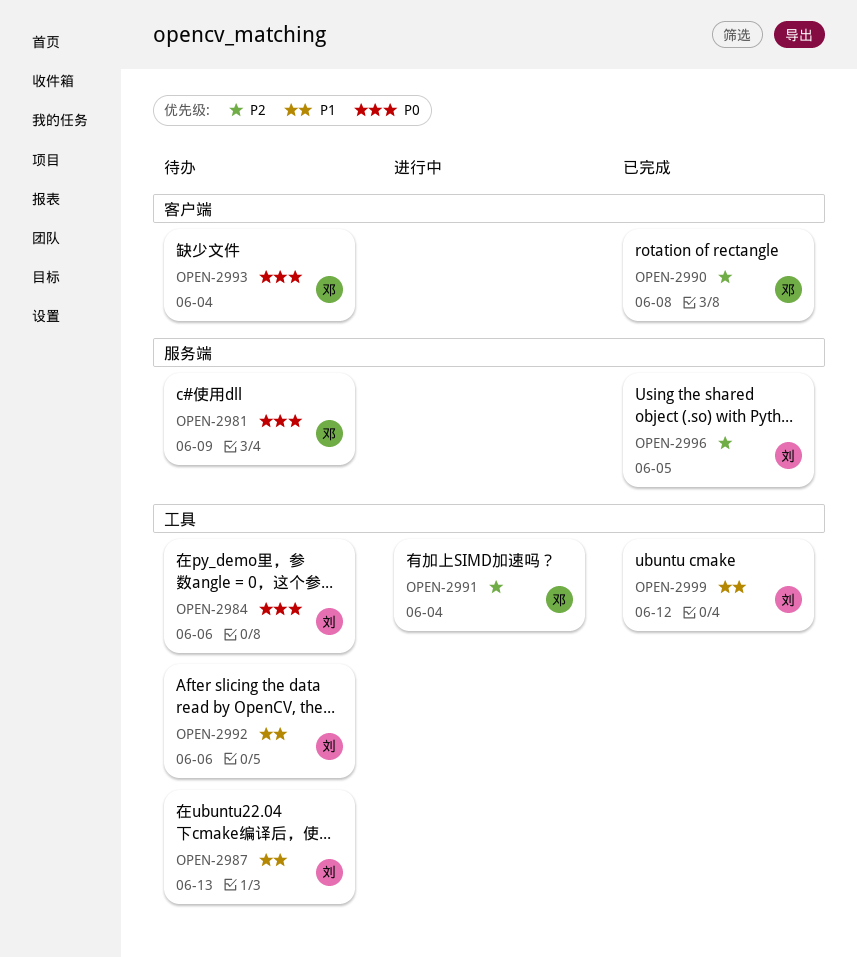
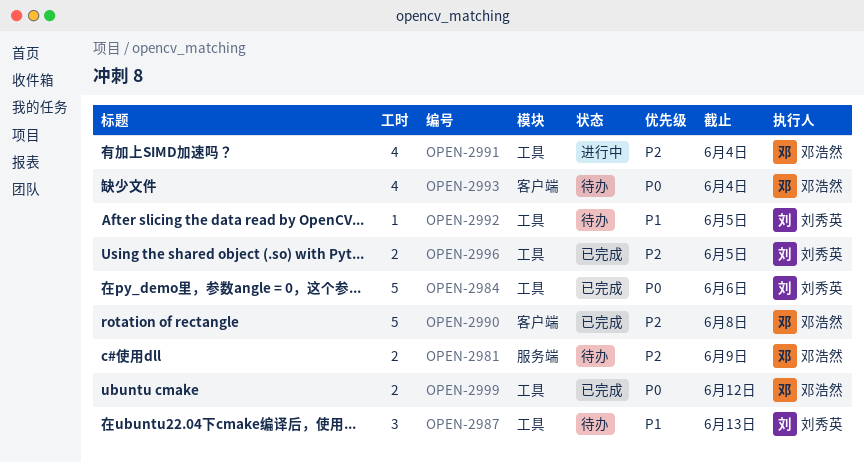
OPEN-2981, priority: P0 -> P2
OPEN-2984, status: 待办 -> 已完成
OPEN-2992, due: Jun 6 -> Jun 5
OPEN-2996, label: 服务端 -> 工具
OPEN-2999, owner: 刘秀英 -> 邓浩然
OPEN-2999, priority: P1 -> P0

